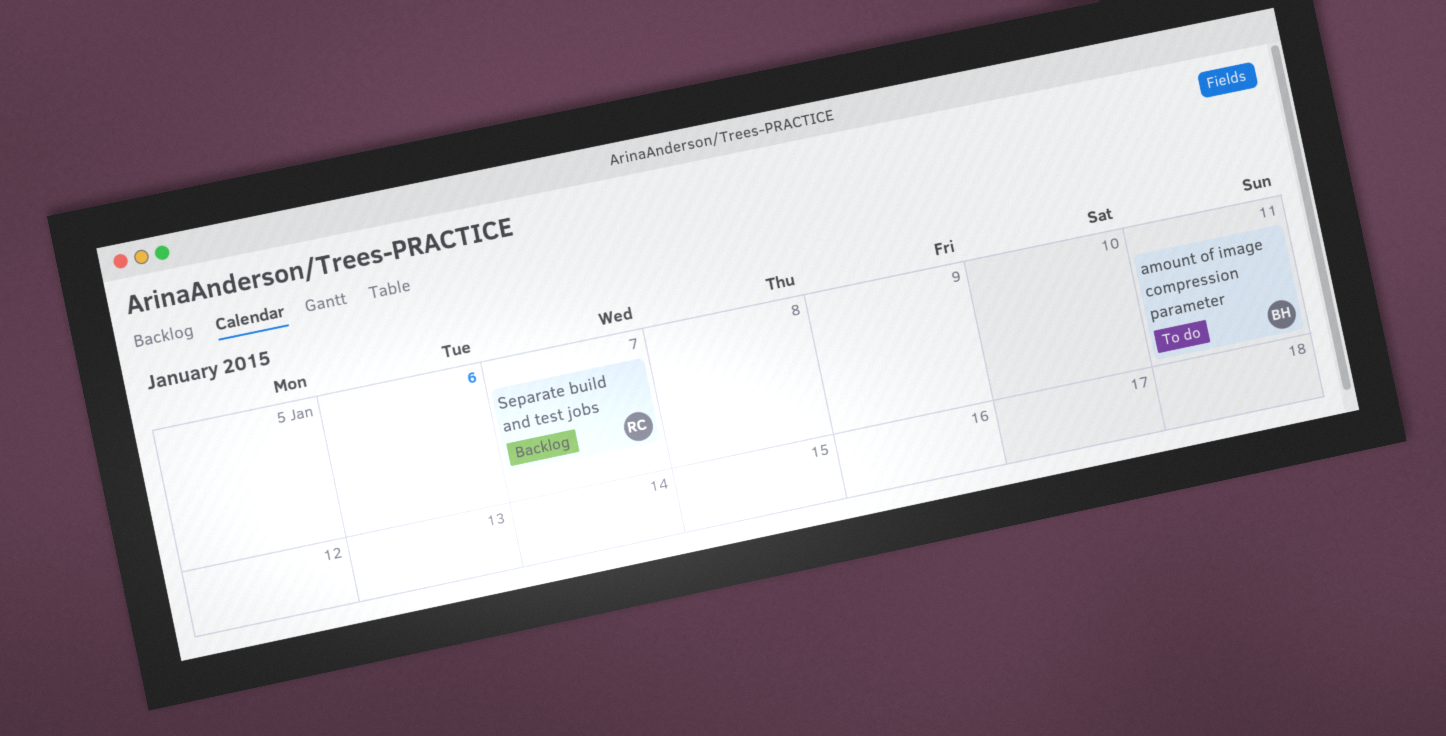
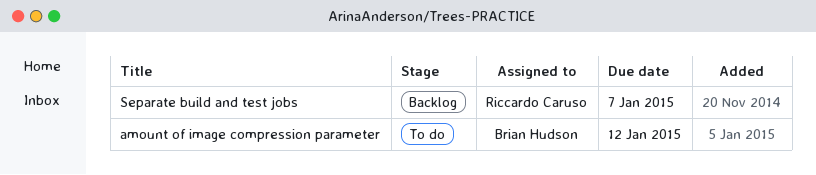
amount of image compression parameter, due: Jan 11 -> Jan 12

